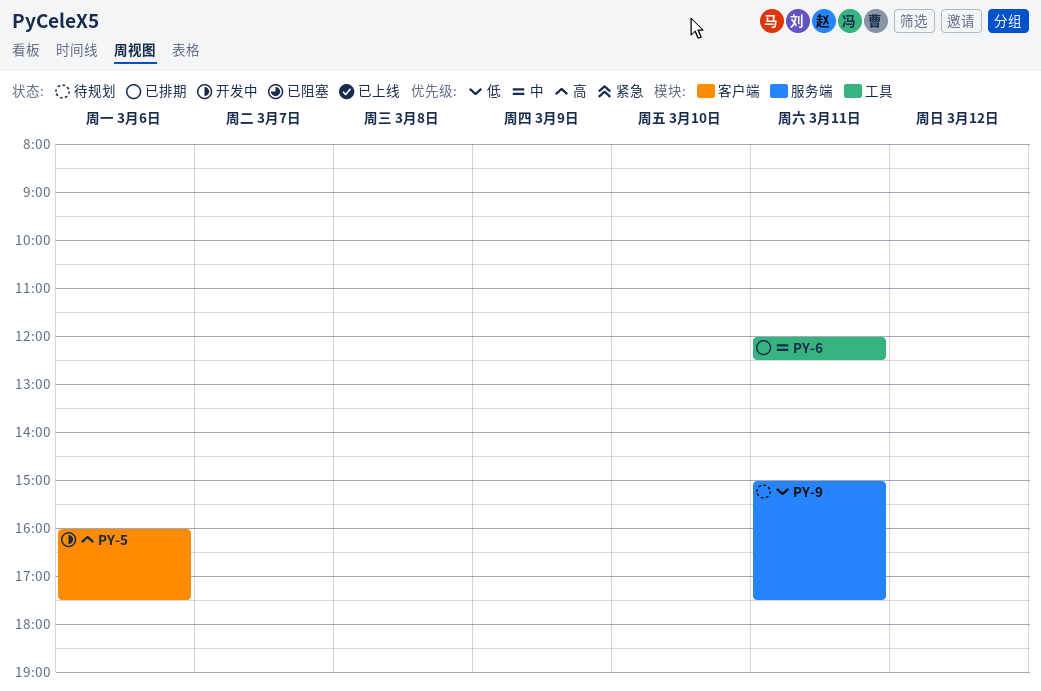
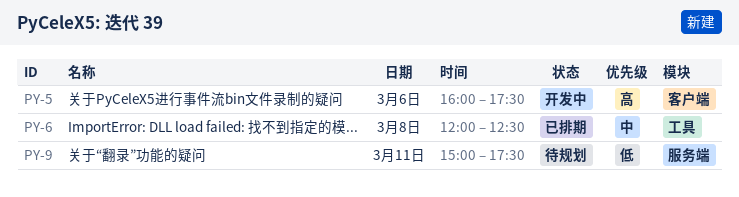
PY-6, day: Mar 11 -> Mar 8

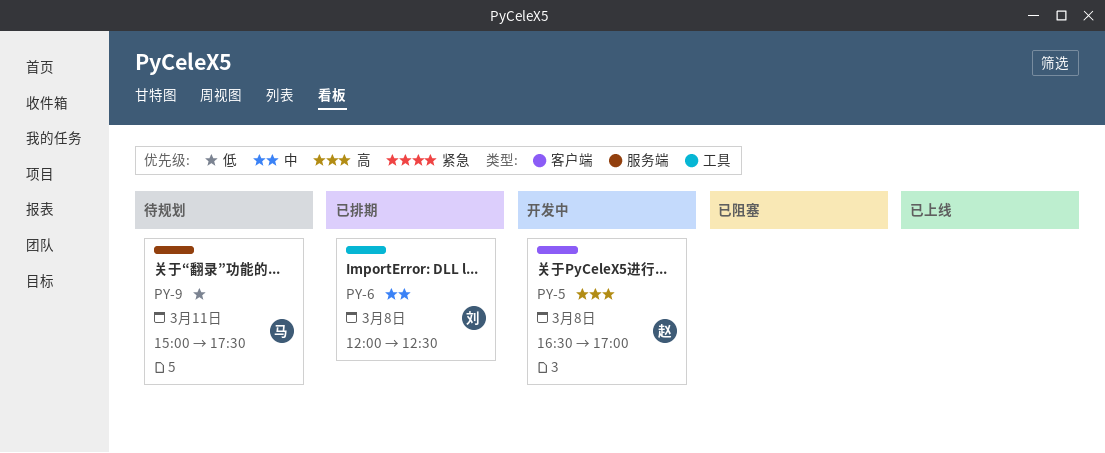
PY-5, day: Mar 6 -> Mar 8
PY-5, begins: 16:00 -> 16:30
PY-5, ends: 17:30 -> 17:00

